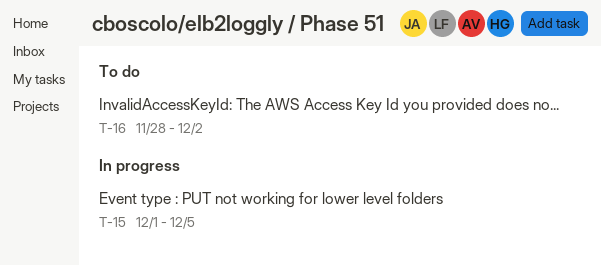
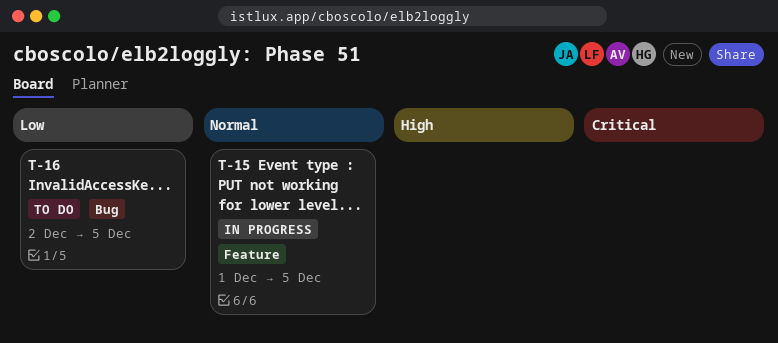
T-16, start: Nov 28 -> Dec 2
T-16, due: Dec 2 -> Dec 5

